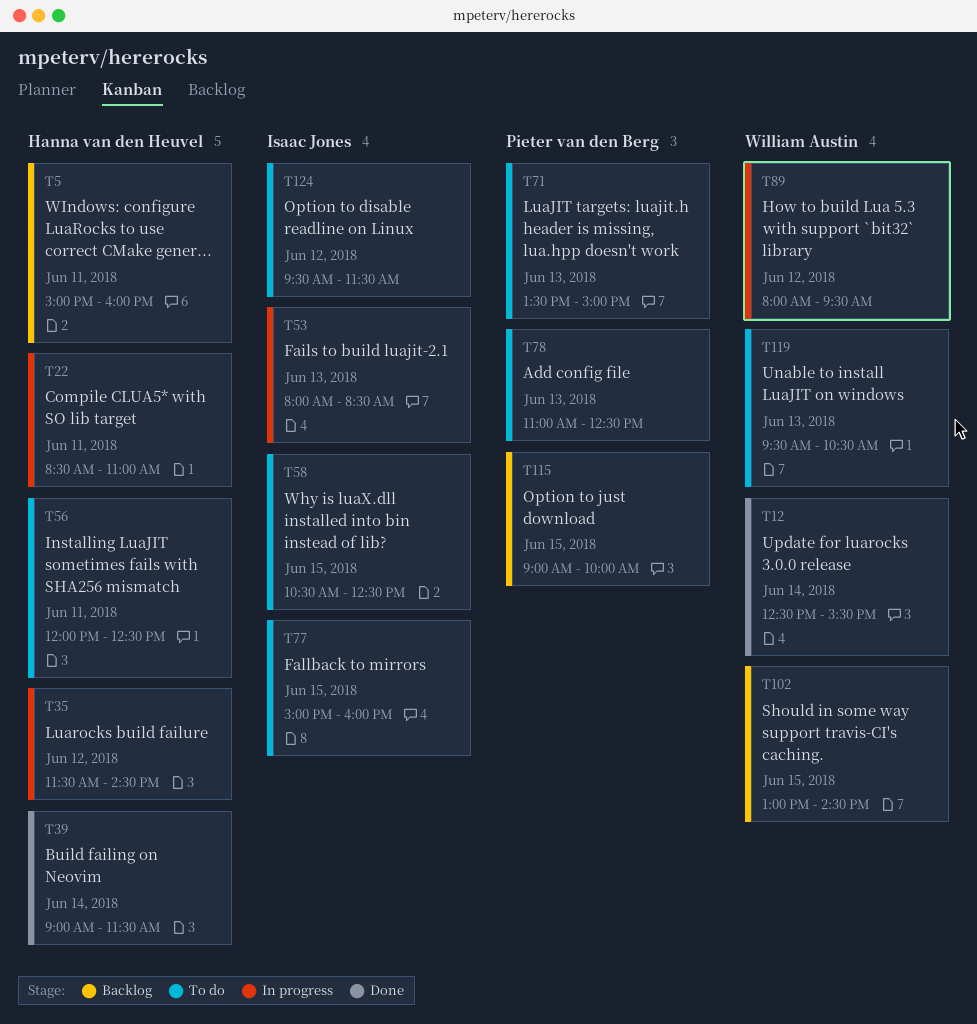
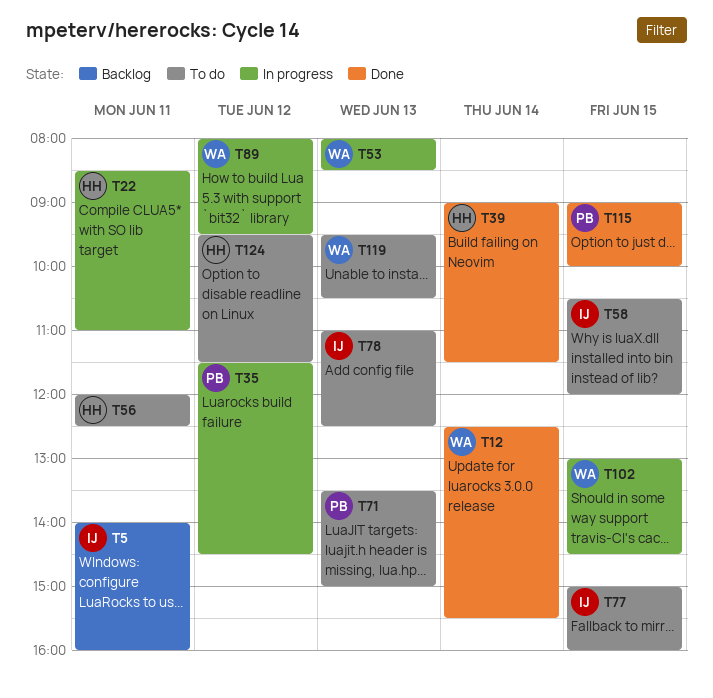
T5, owner: Hanna van den Heuvel -> Isaac Jones
T5, begins: 15:00 -> 14:00
T35, owner: Hanna van den Heuvel -> Pieter van den Berg
T53, owner: Isaac Jones -> William Austin
T58, ends: 12:30 -> 12:00
T78, owner: Pieter van den Berg -> Isaac Jones
T102, status: Backlog -> In progress
T115, status: Backlog -> Done
T124, owner: Isaac Jones -> Hanna van den Heuvel

